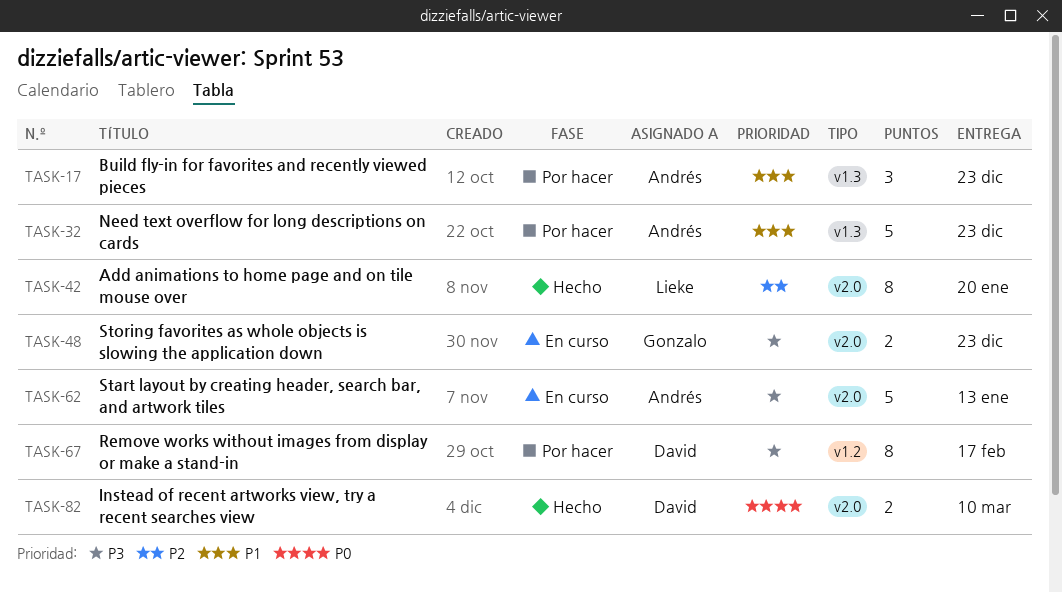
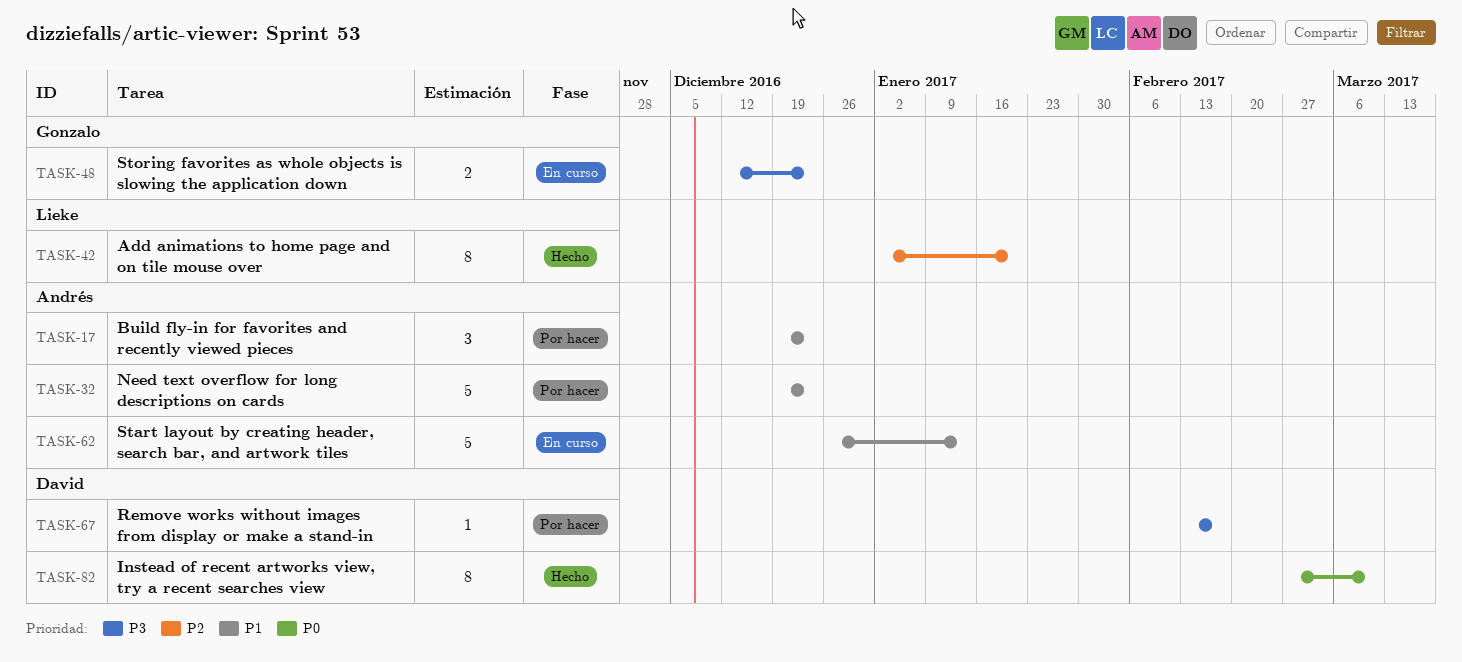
TASK-62, priority: P3 -> P1
TASK-67, estimate: 8 -> 1
TASK-82, estimate: 2 -> 8

